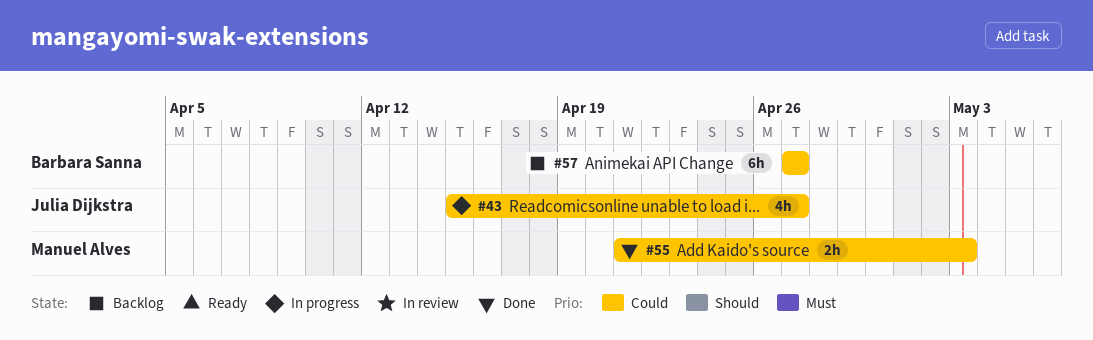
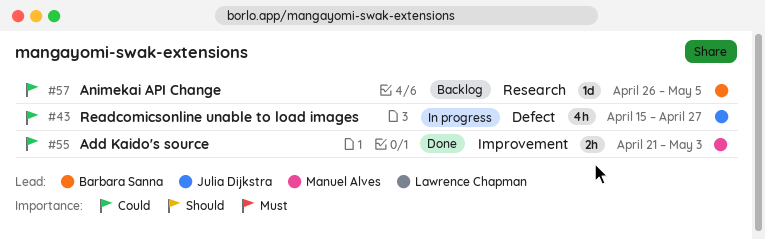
#57, estimate: 6h -> 1d
#57, start: Apr 27 -> Apr 26
#57, due: Apr 27 -> May 5

